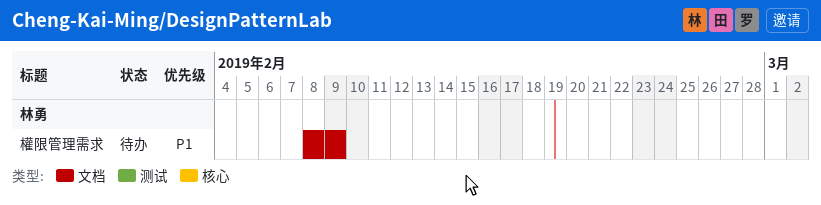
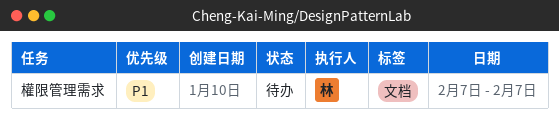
權限管理需求, start: Feb 8 -> Feb 7
權限管理需求, due: Feb 9 -> Feb 7

